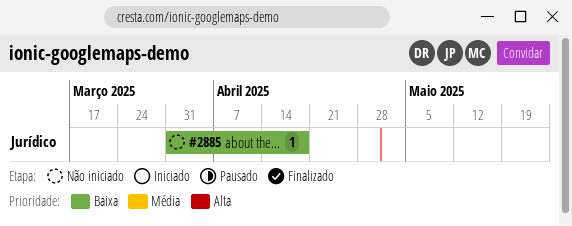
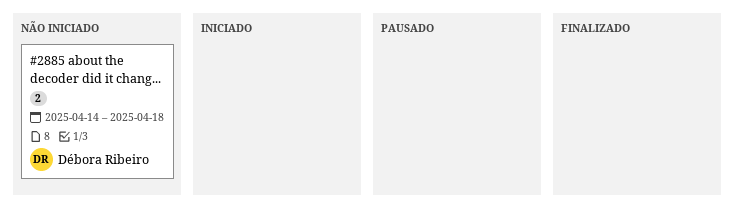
#2885, estimate: 1 -> 2
#2885, start: Mar 31 -> Apr 14

